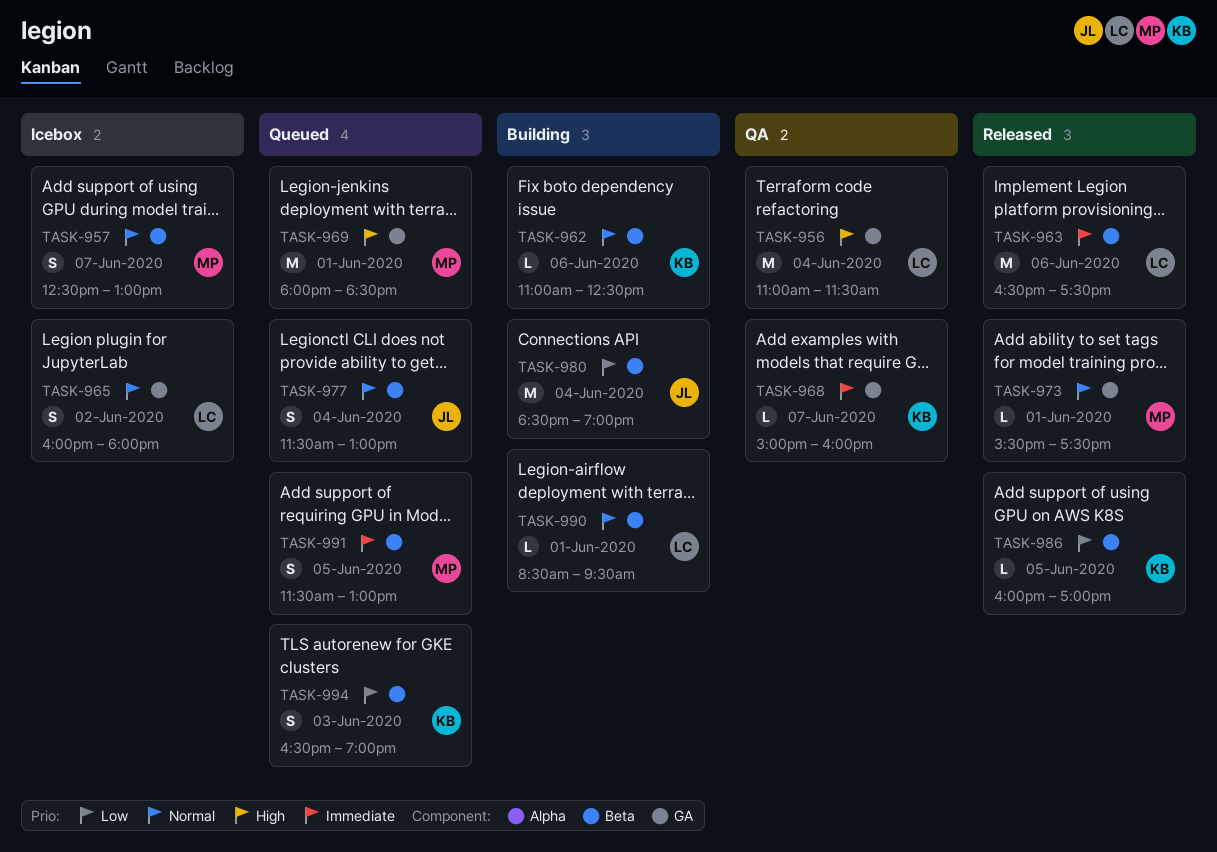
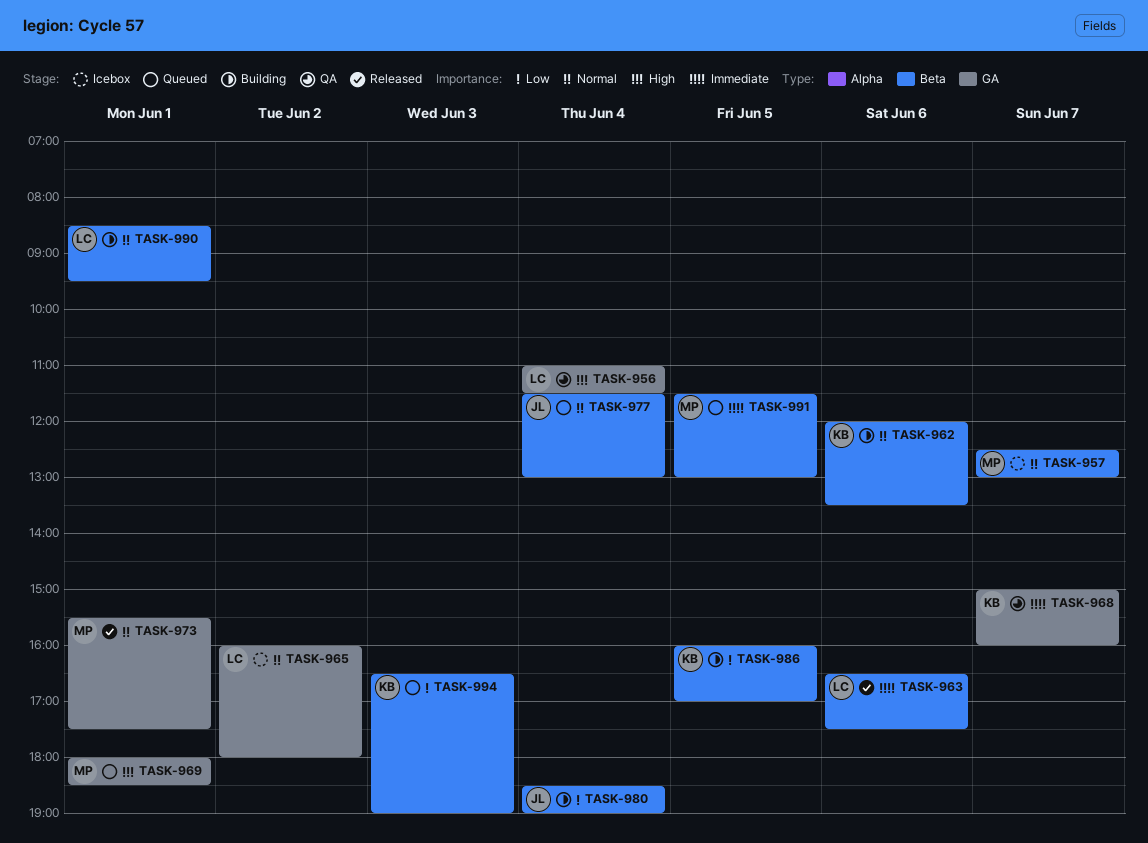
TASK-962, begins: 11:00 -> 12:00
TASK-962, ends: 12:30 -> 13:30
TASK-986, status: Released -> Building

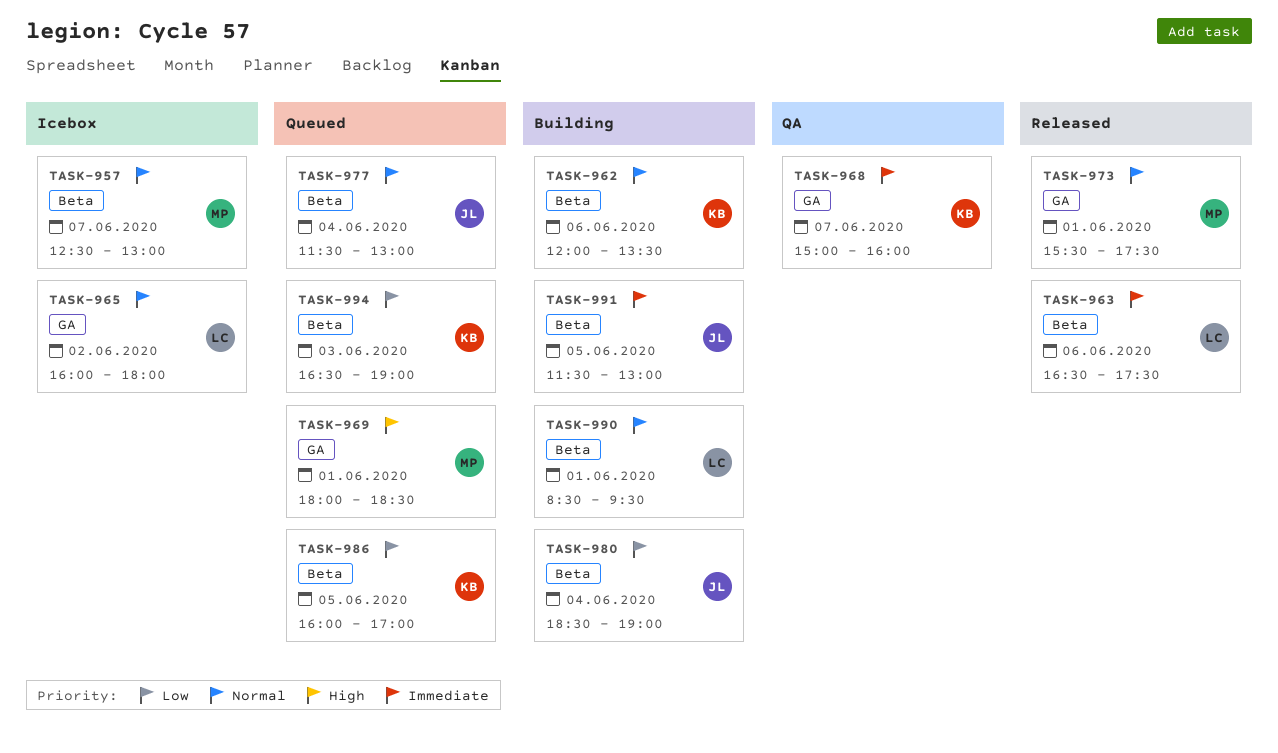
TASK-956: present -> none
TASK-986, status: Building -> Queued
TASK-991, status: Queued -> Building
TASK-991, owner: MP -> JL

